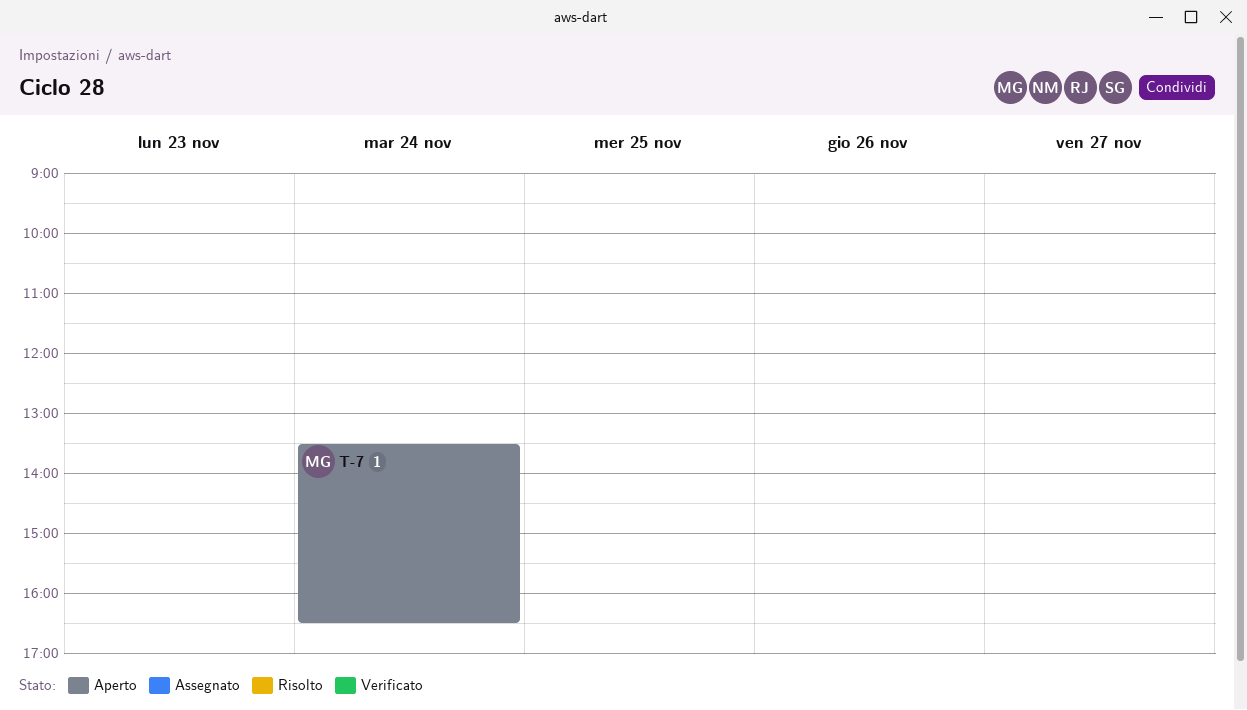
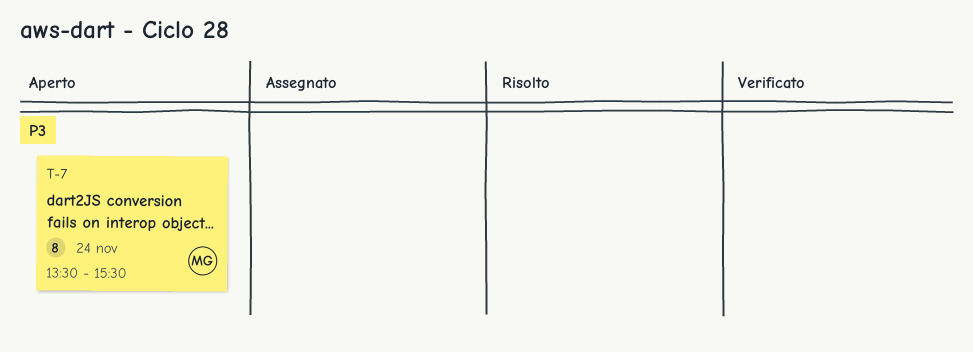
T-7, estimate: 1 -> 8
T-7, ends: 16:30 -> 15:30

